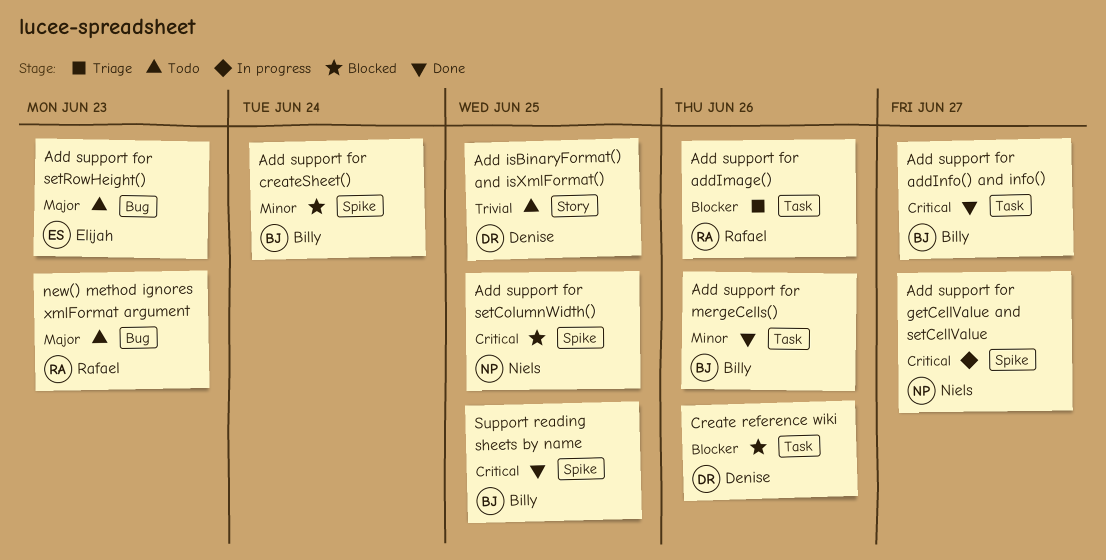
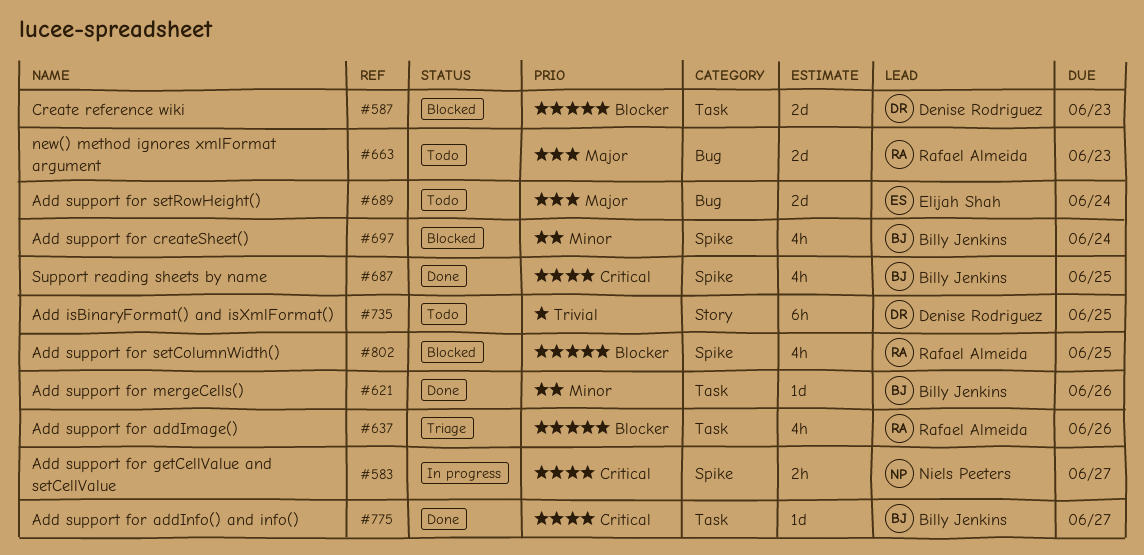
Add support for setColumnWidth(), owner: Niels Peeters -> Rafael Almeida
Add support for setColumnWidth(), priority: Critical -> Blocker
Add support for setRowHeight(), due: Jun 23 -> Jun 24
Create reference wiki, due: Jun 26 -> Jun 23

